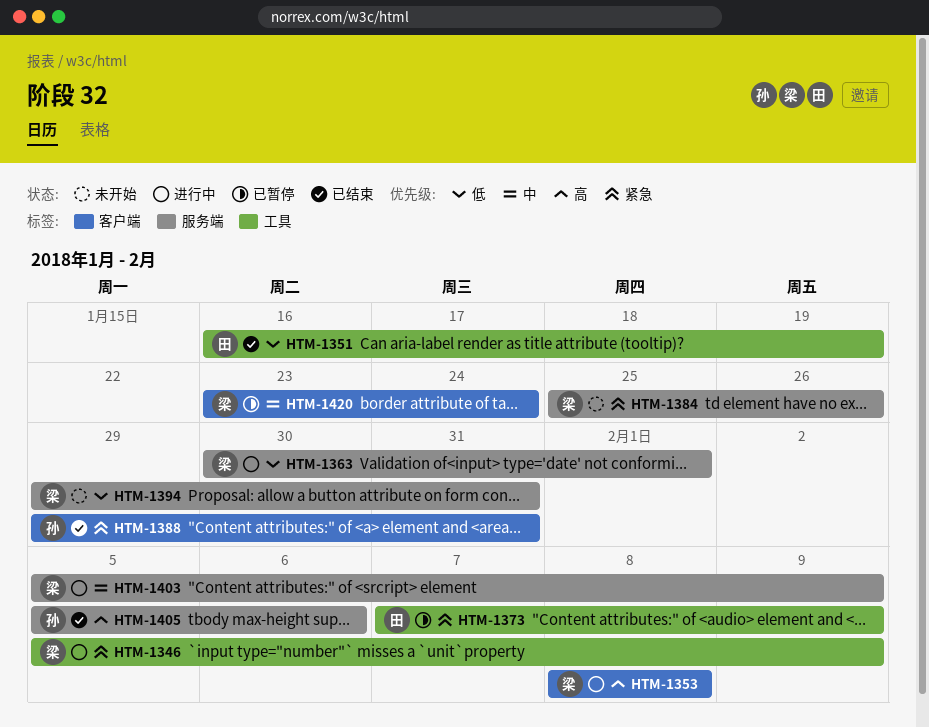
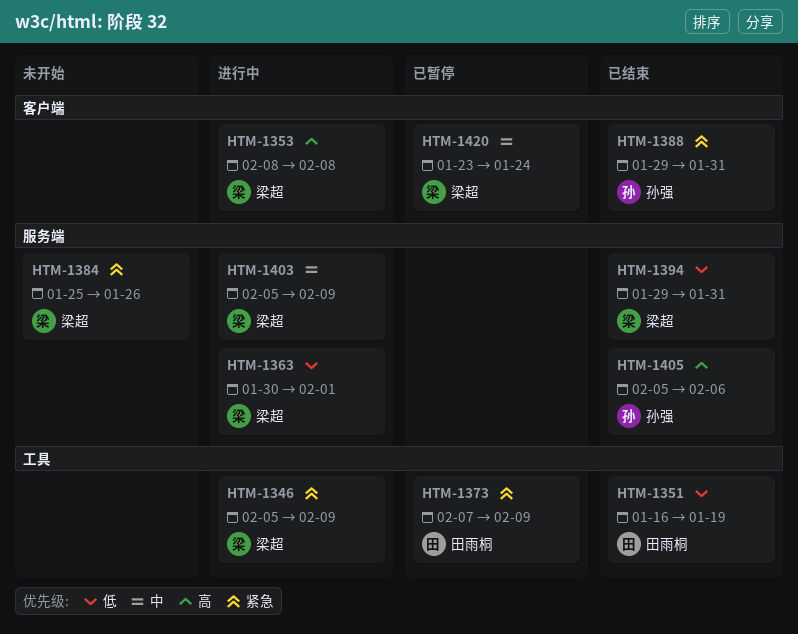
HTM-1394, status: 未开始 -> 已结束

